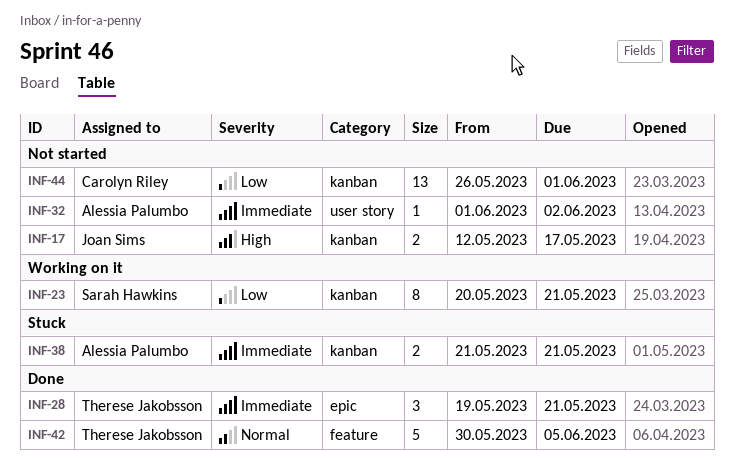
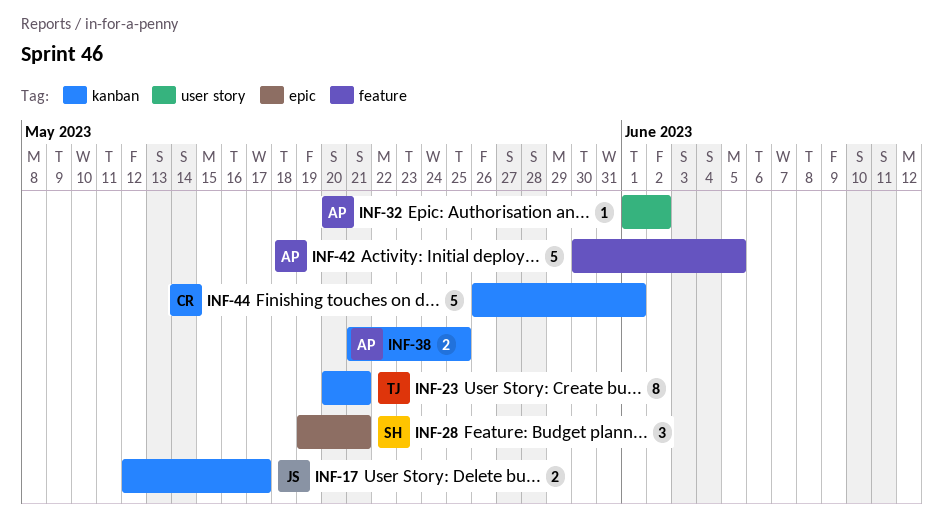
INF-23, owner: Sarah Hawkins -> Therese Jakobsson
INF-28, owner: Therese Jakobsson -> Sarah Hawkins
INF-38, due: May 21 -> May 25
INF-42, owner: Therese Jakobsson -> Alessia Palumbo
INF-44, estimate: 13 -> 5

